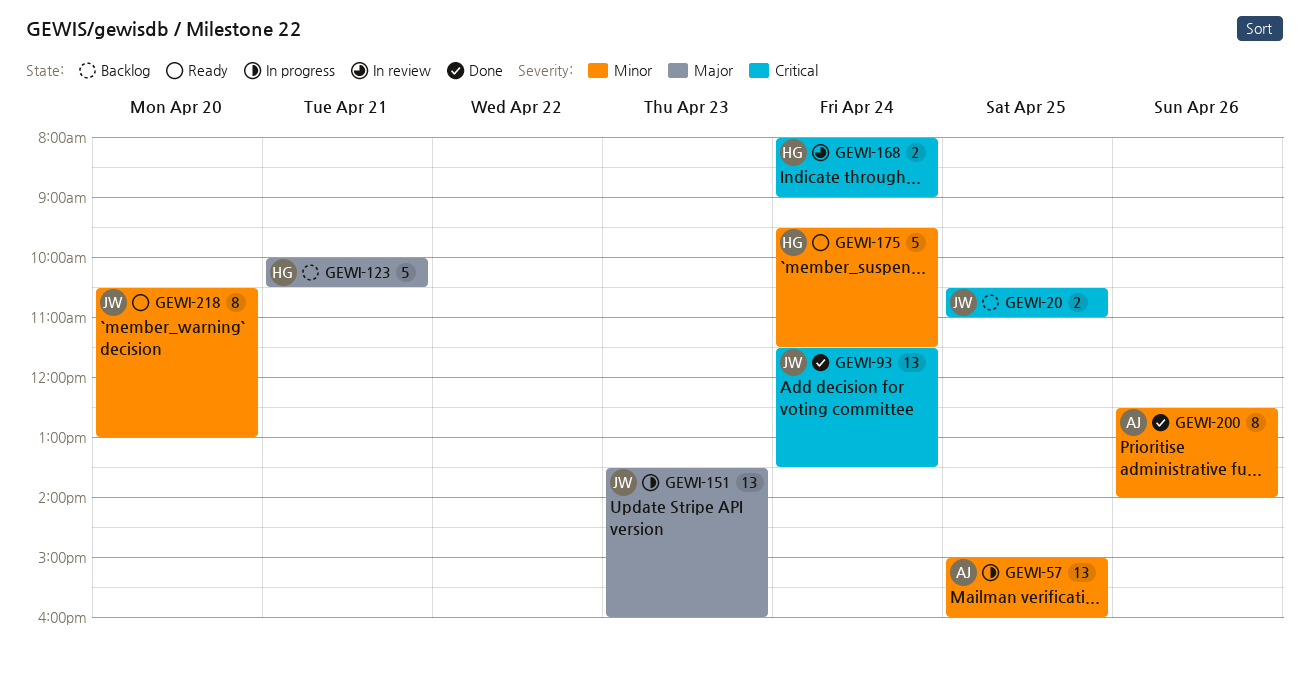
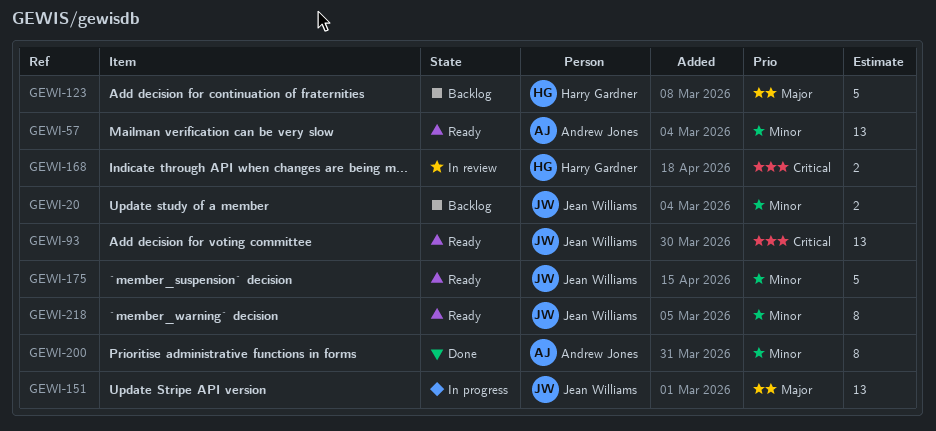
GEWI-20, priority: Critical -> Minor
GEWI-57, status: In progress -> Ready
GEWI-93, status: Done -> Ready
GEWI-175, owner: Harry Gardner -> Jean Williams

